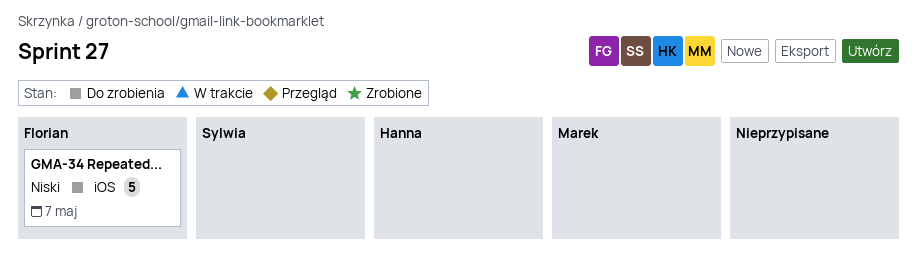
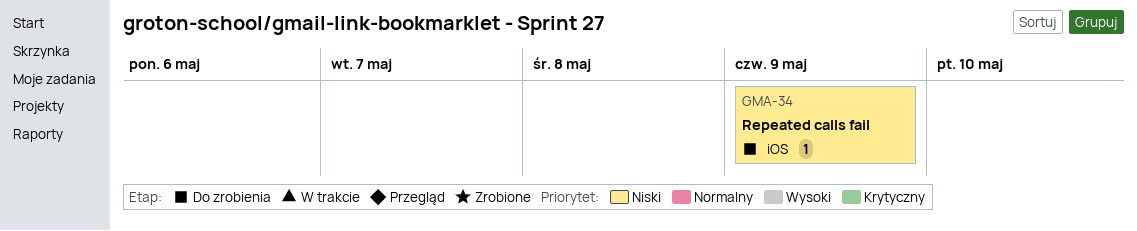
GMA-34, estimate: 5 -> 1
GMA-34, due: May 7 -> May 9

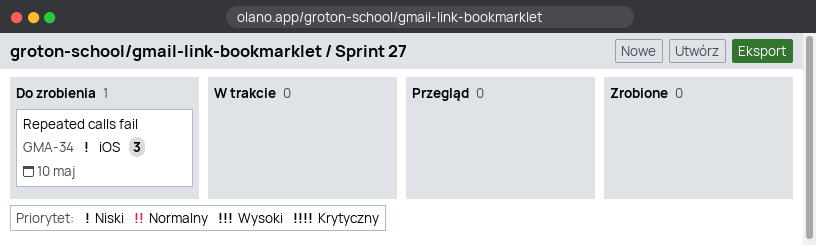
GMA-34, estimate: 1 -> 3
GMA-34, due: May 9 -> May 10

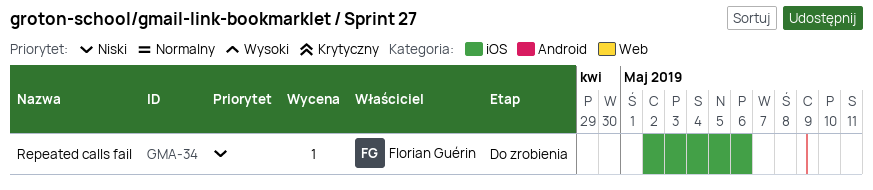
GMA-34, estimate: 3 -> 1
GMA-34, due: May 10 -> May 6

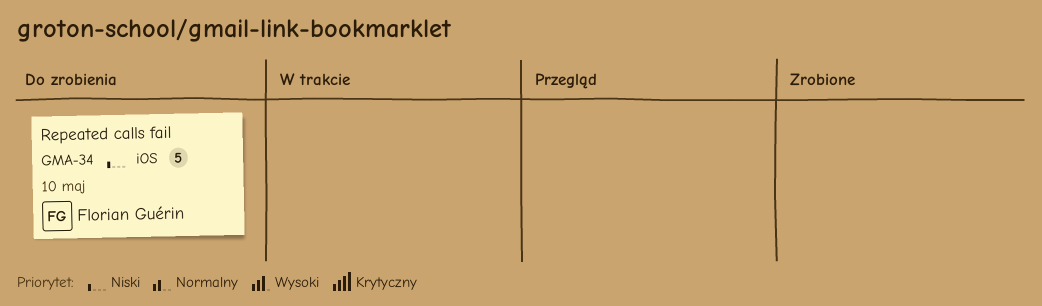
GMA-34, estimate: 1 -> 5
GMA-34, due: May 6 -> May 10

